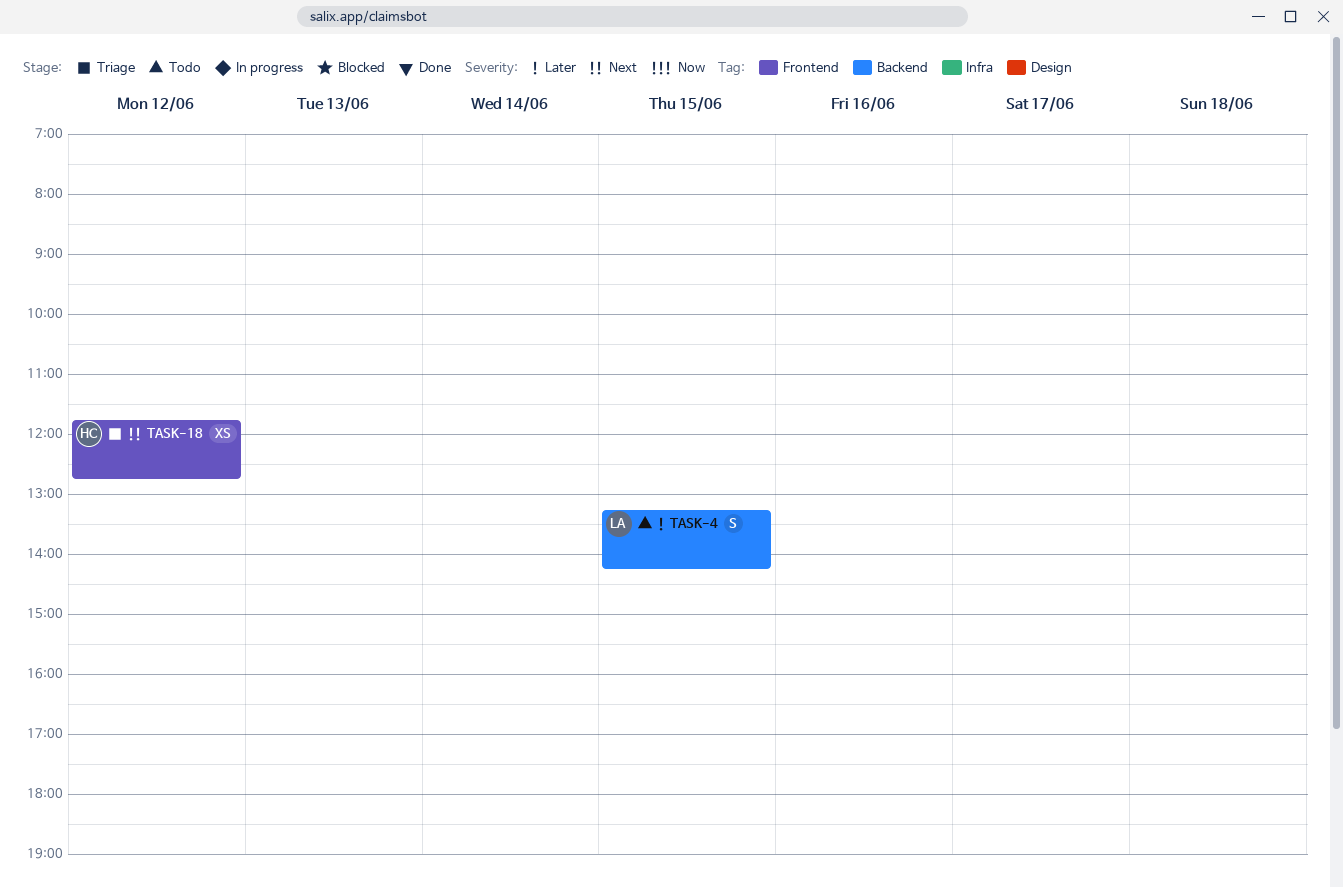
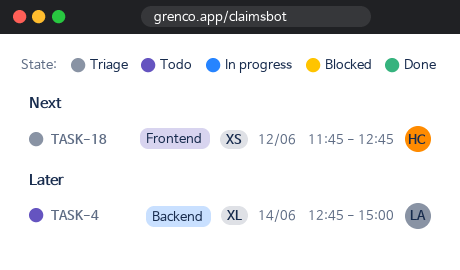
TASK-4, estimate: S -> XL
TASK-4, day: Jun 15 -> Jun 14
TASK-4, begins: 13:15 -> 12:45
TASK-4, ends: 14:15 -> 15:00

